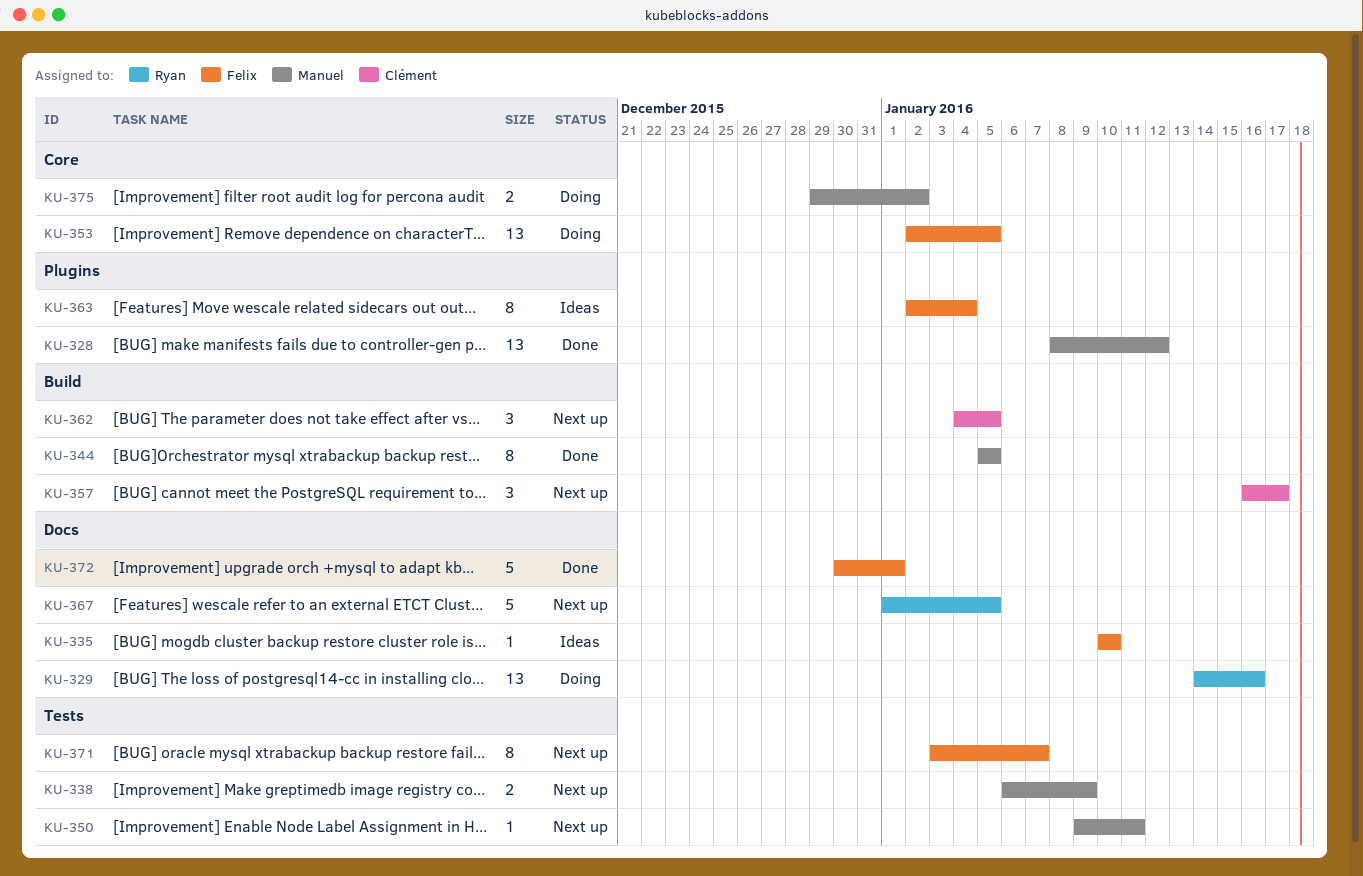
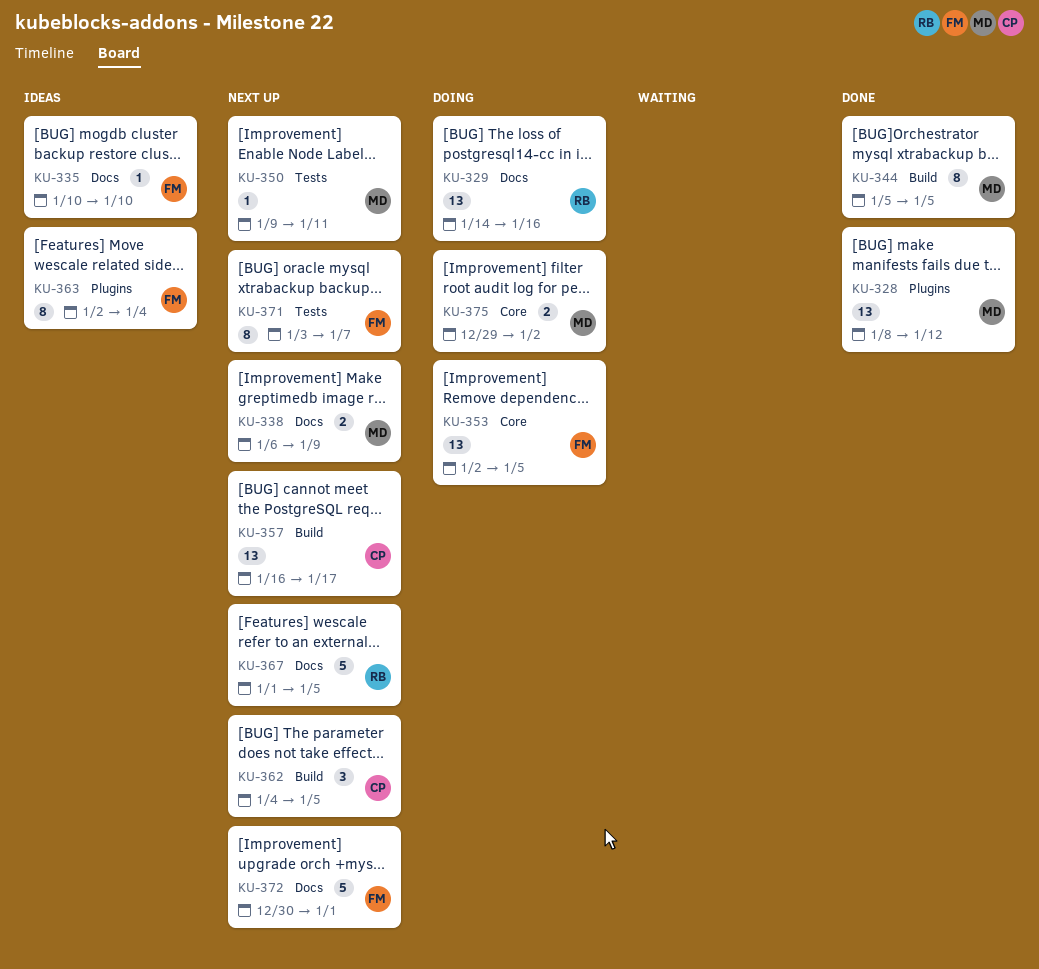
KU-338, label: Tests -> Docs
KU-357, estimate: 3 -> 13
KU-372, status: Done -> Next up

